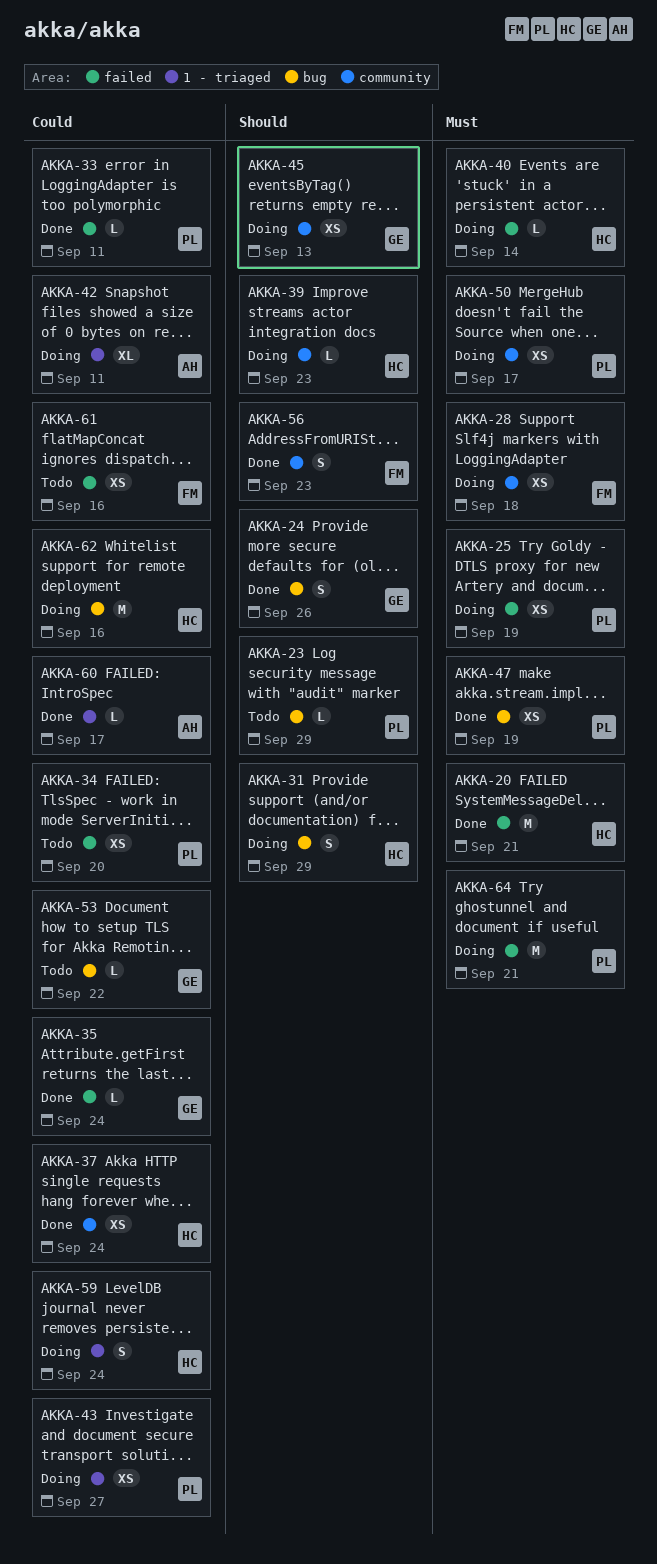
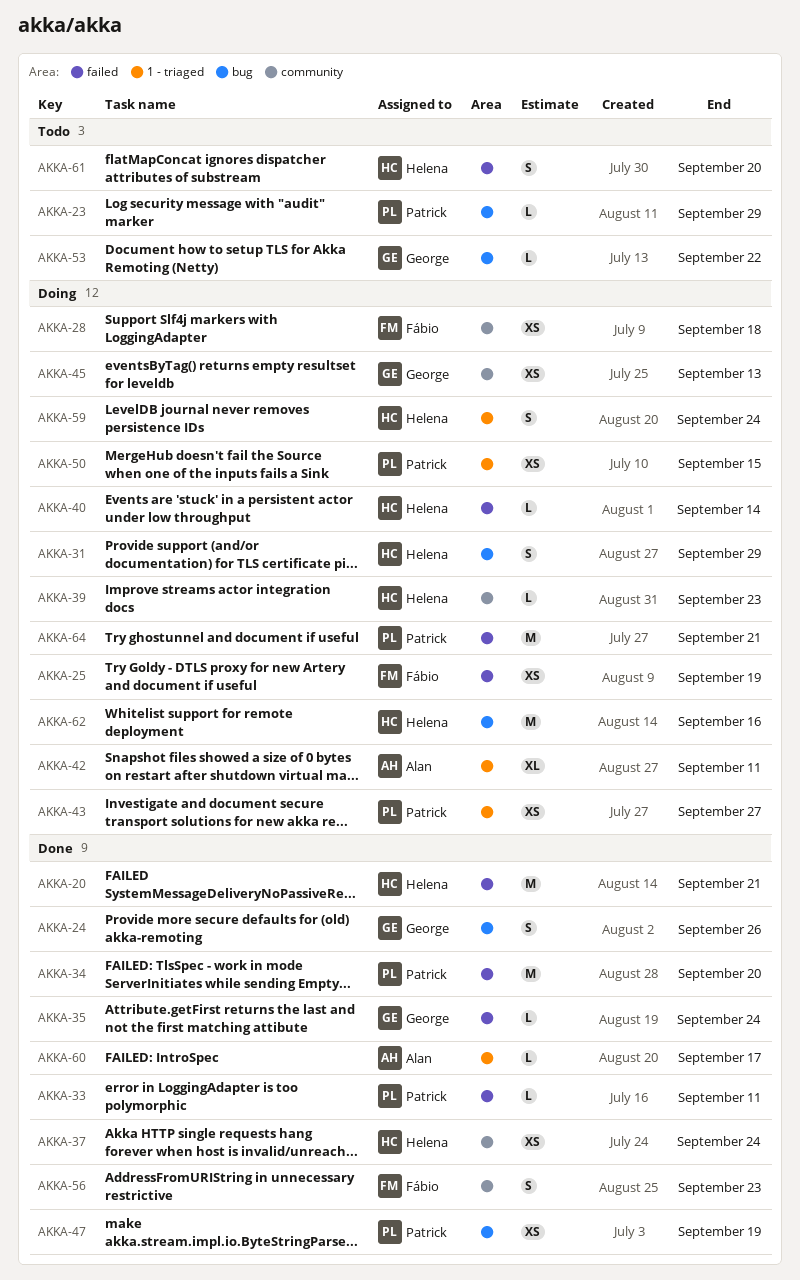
AKKA-25, owner: Patrick -> Fábio
AKKA-34, status: Todo -> Done
AKKA-34, estimate: XS -> M
AKKA-50, label: community -> 1 - triaged
AKKA-50, due: Sep 17 -> Sep 15
AKKA-61, owner: Fábio -> Helena
AKKA-61, estimate: XS -> S
AKKA-61, due: Sep 16 -> Sep 20

